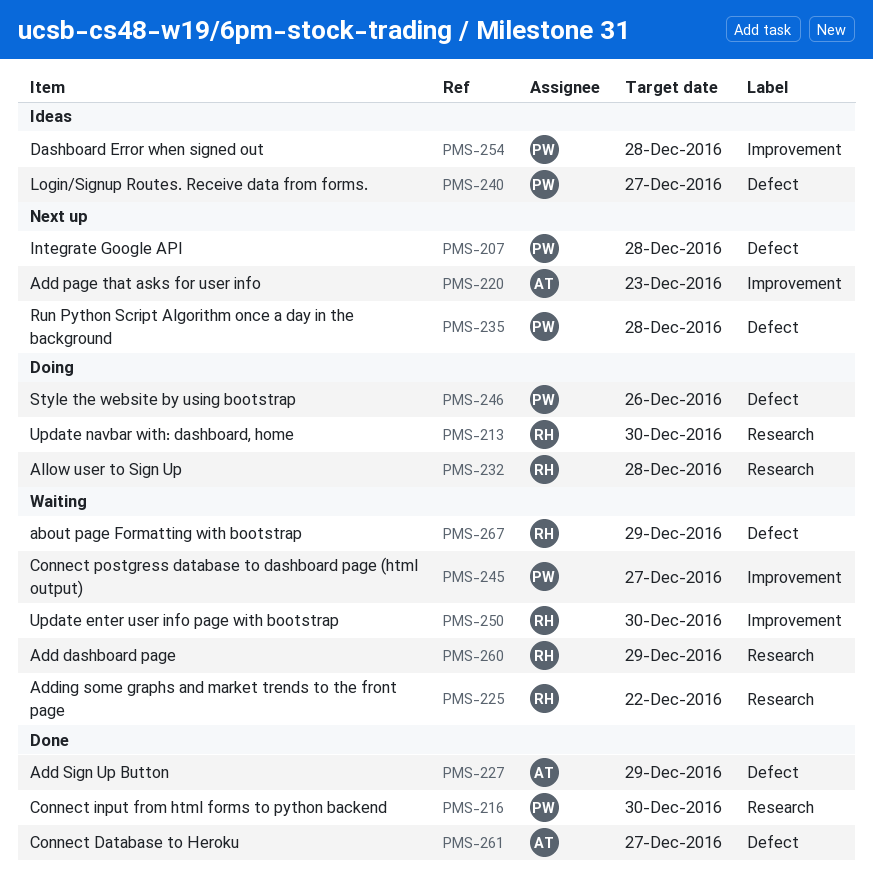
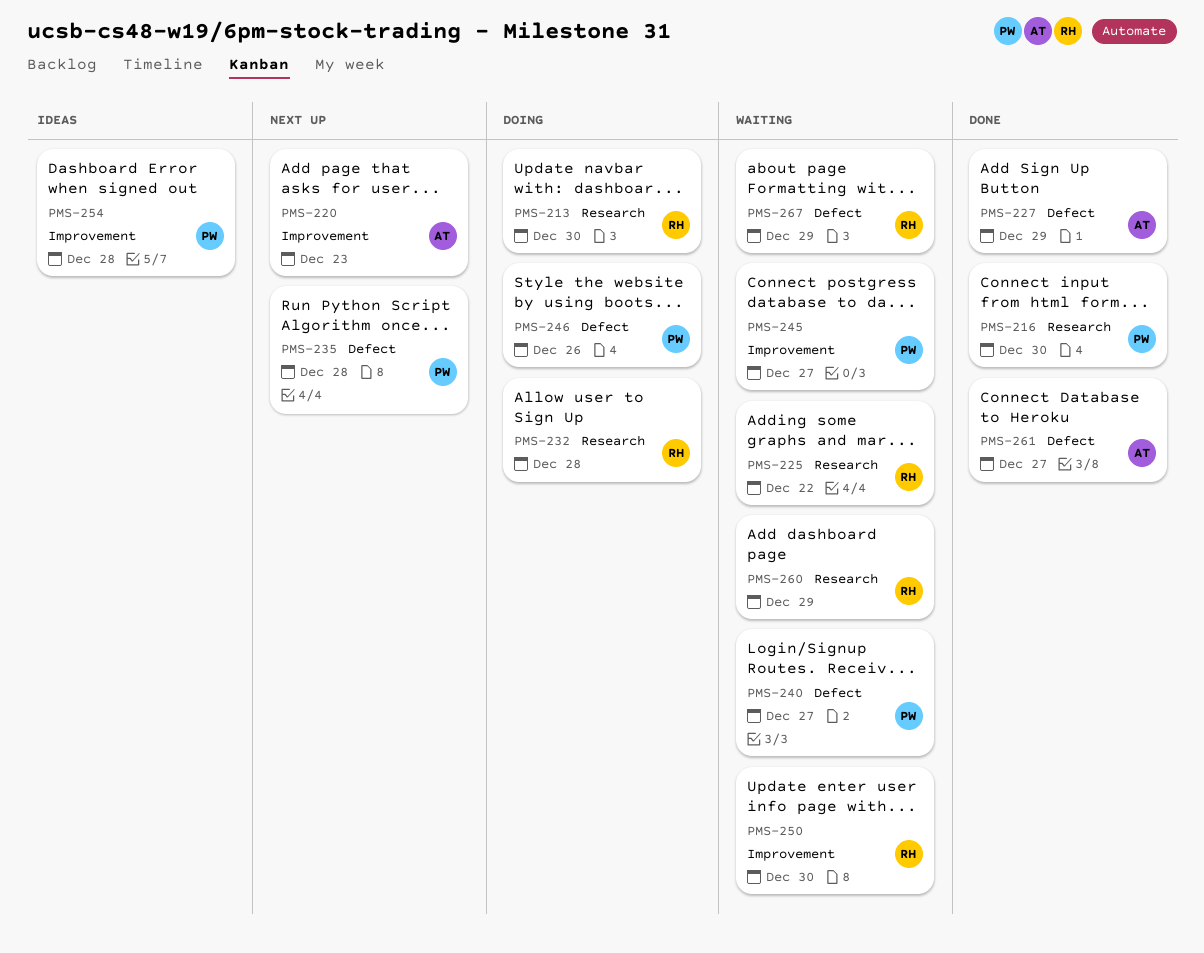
PMS-207: present -> none
PMS-240, status: Ideas -> Waiting

